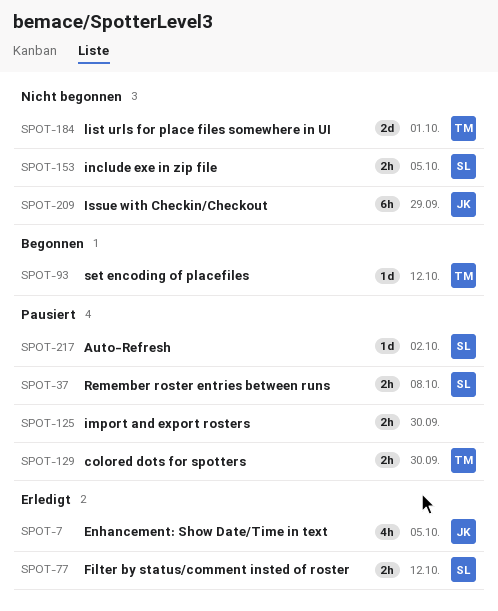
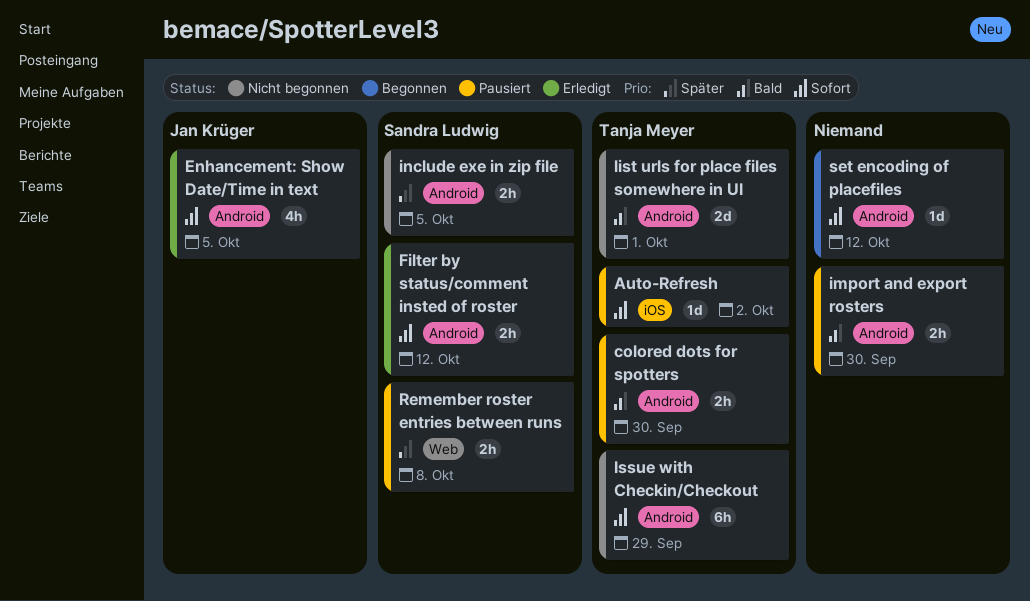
Auto-Refresh, owner: Sandra Ludwig -> Tanja Meyer
Issue with Checkin/Checkout, owner: Jan Krüger -> Tanja Meyer
set encoding of placefiles, owner: Tanja Meyer -> none

